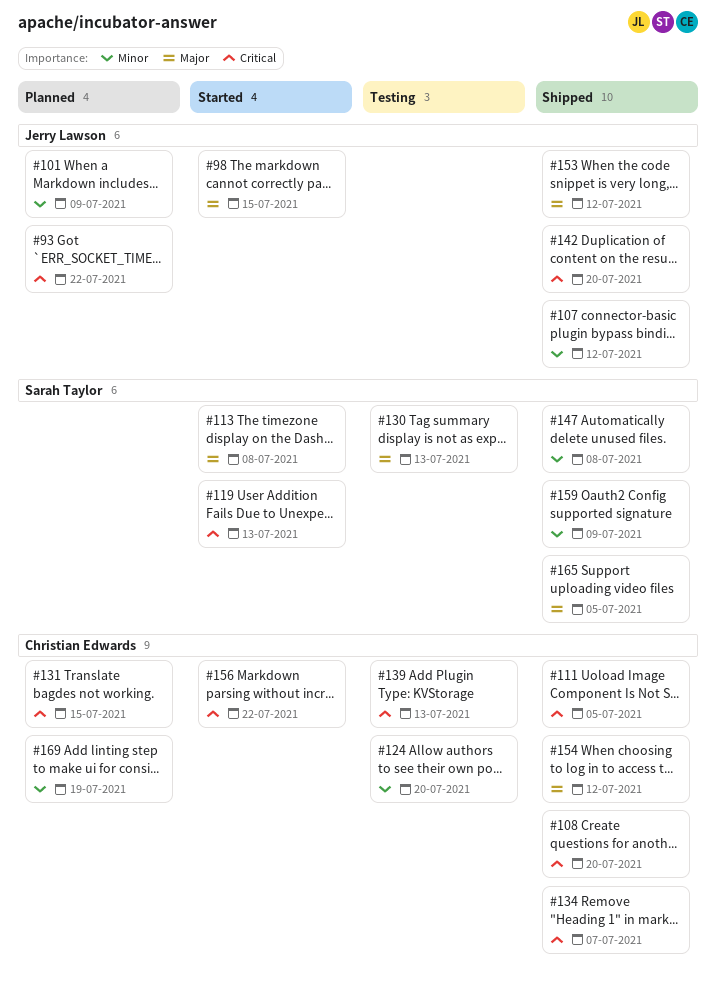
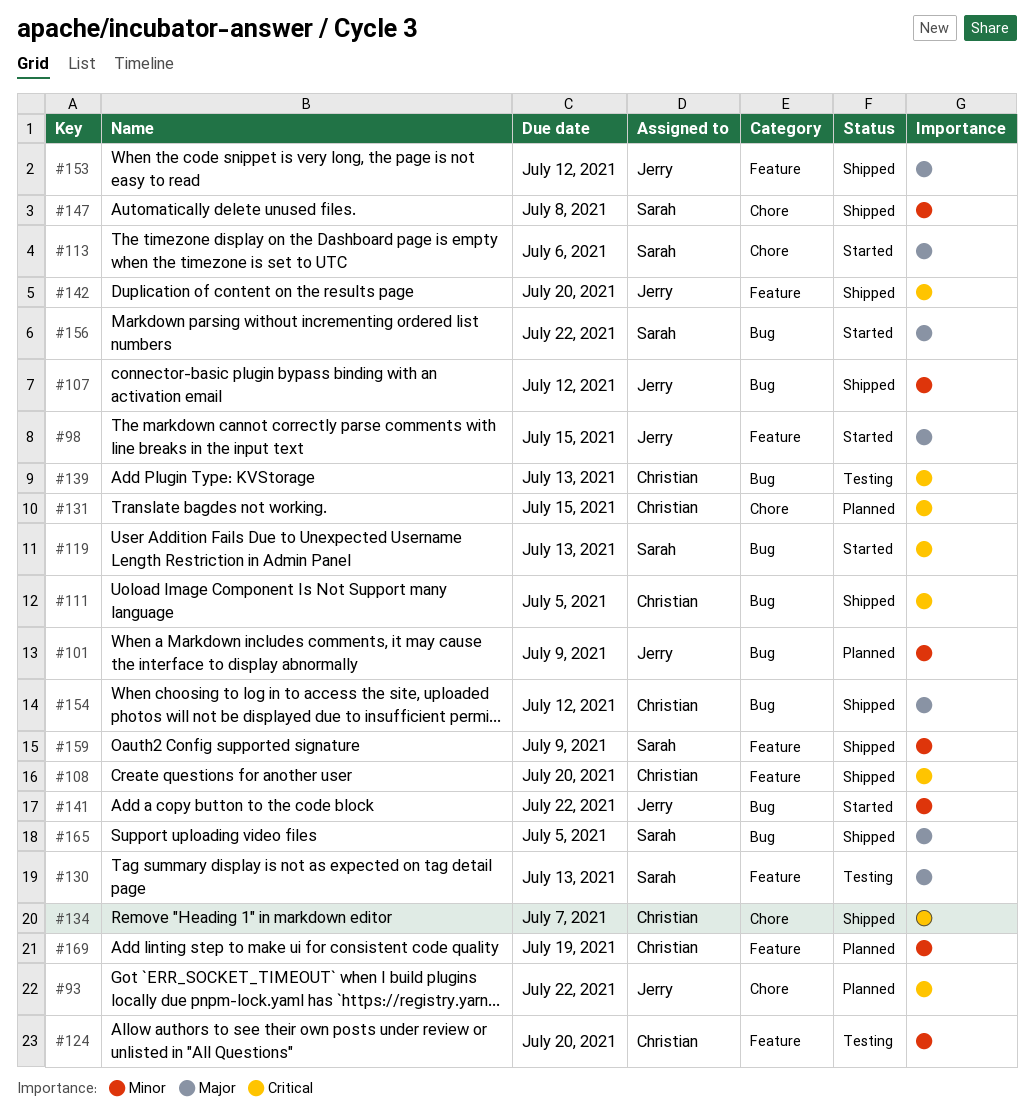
#113, due: Jul 8 -> Jul 6
#141: none -> present
#156, owner: Christian Edwards -> Sarah Taylor
#156, priority: Critical -> Major

